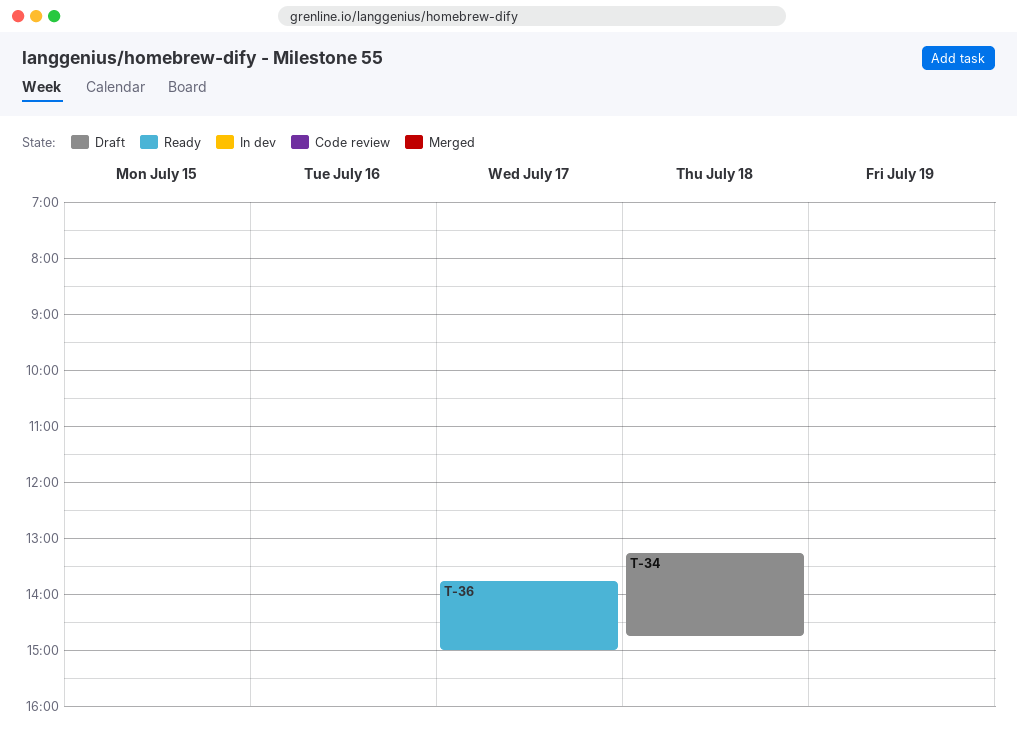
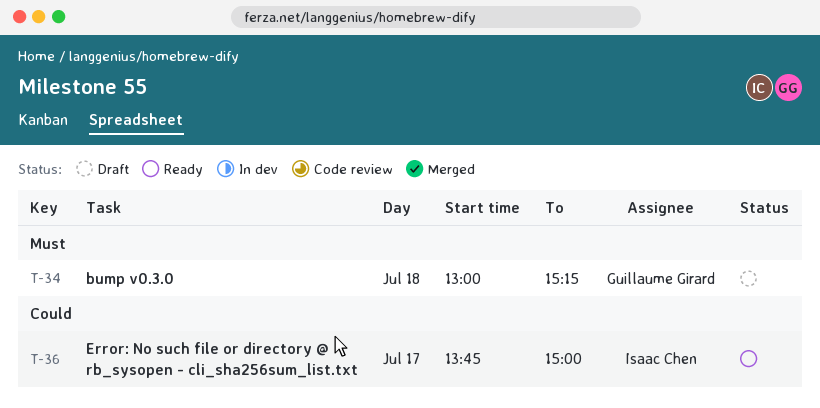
T-34, begins: 13:15 -> 13:00
T-34, ends: 14:45 -> 15:15

